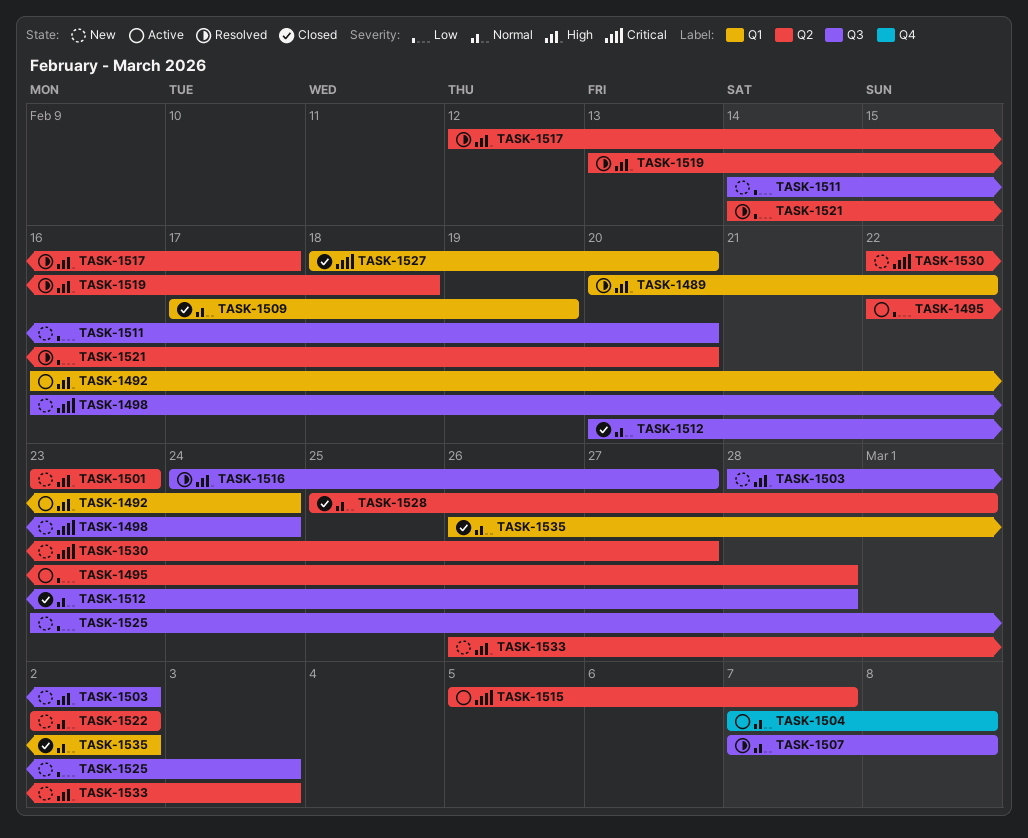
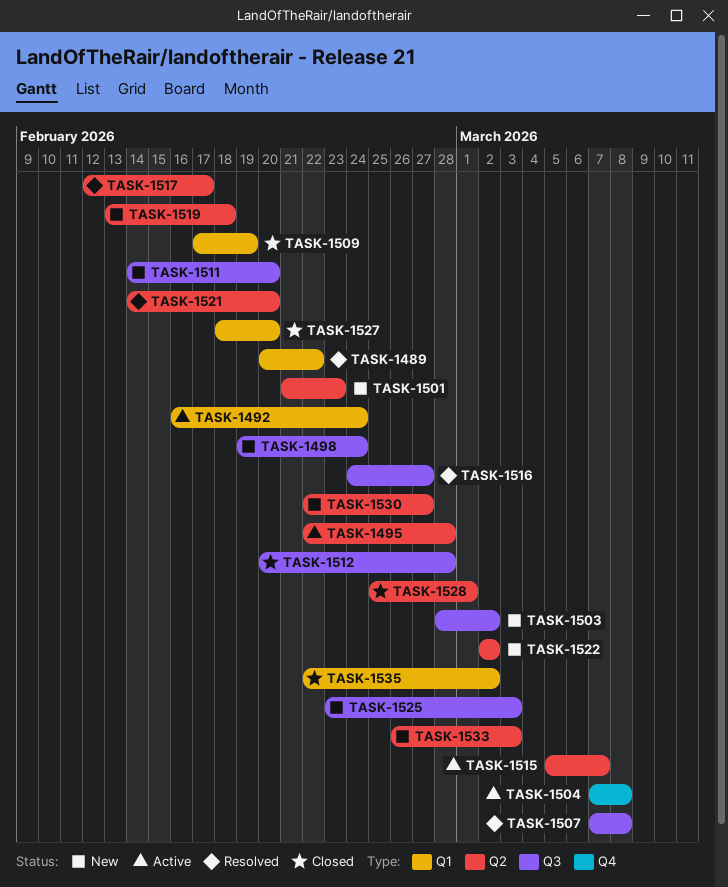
TASK-1498, start: Feb 16 -> Feb 19
TASK-1501, start: Feb 23 -> Feb 21
TASK-1519, status: Resolved -> New
TASK-1535, start: Feb 26 -> Feb 22

